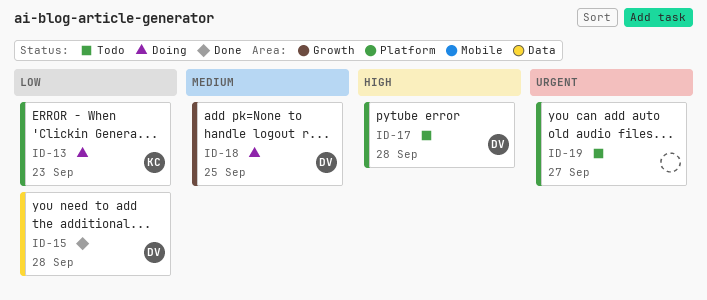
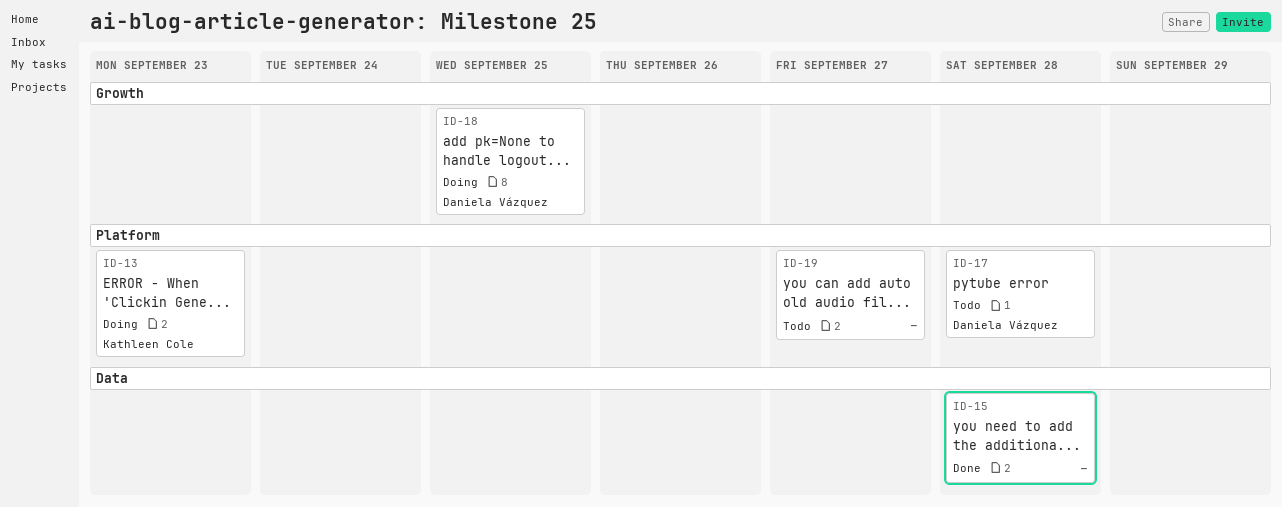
ID-15, owner: Daniela Vázquez -> none

